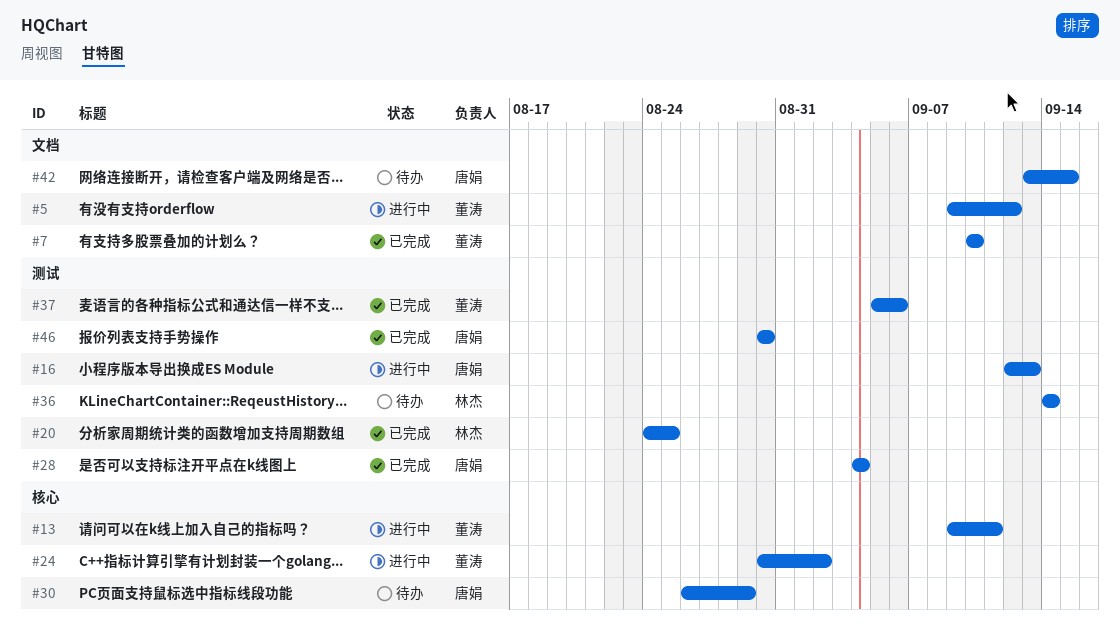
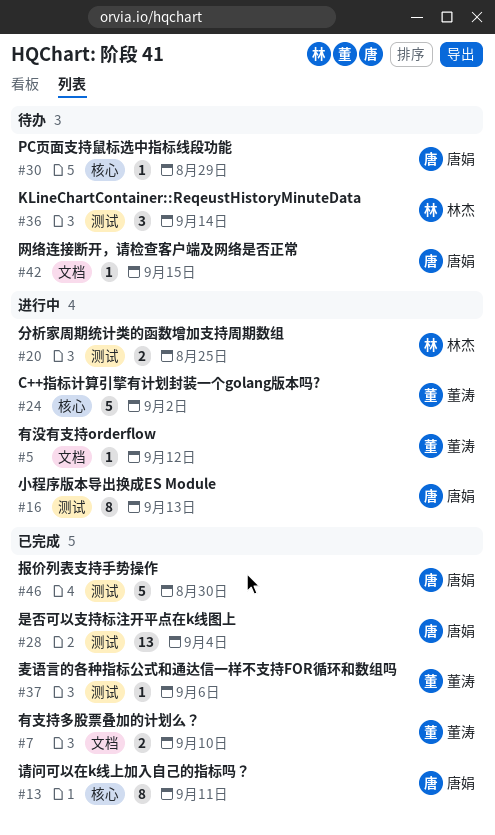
#13, status: 进行中 -> 已完成
#13, owner: 董涛 -> 唐娟
#20, status: 已完成 -> 进行中

